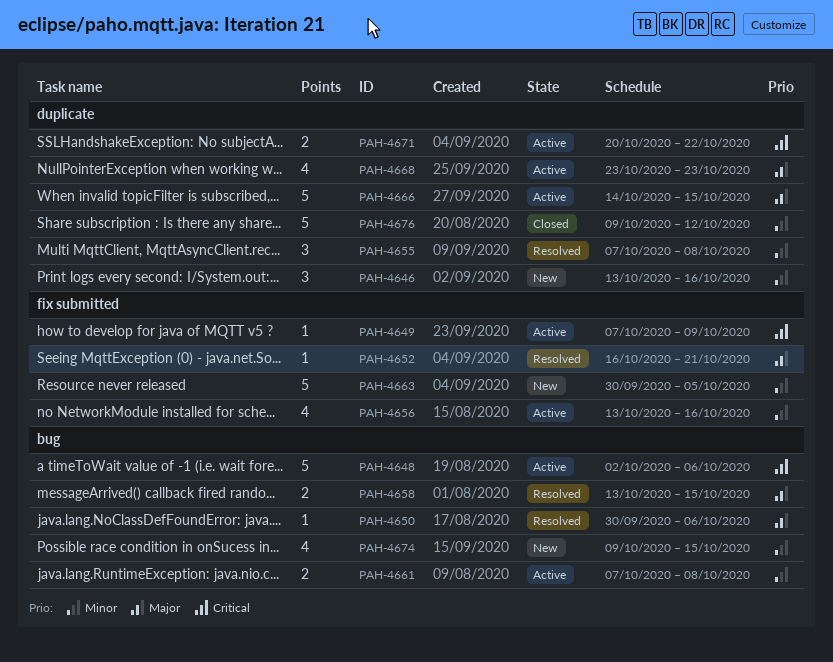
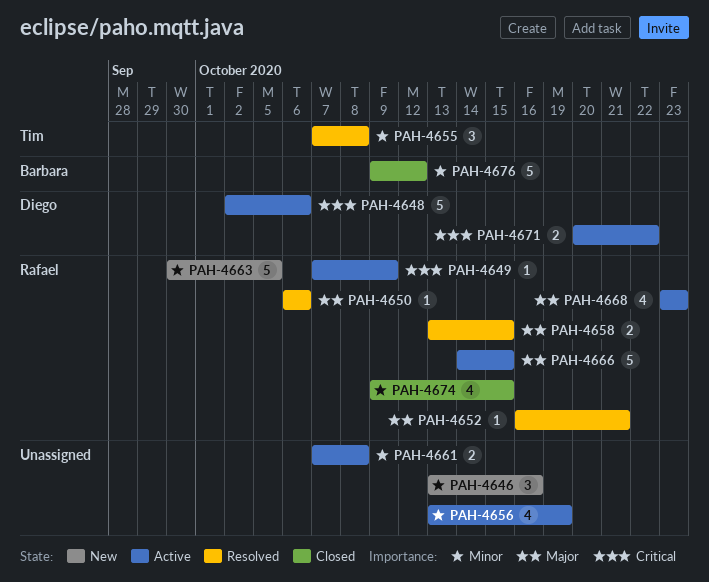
PAH-4650, start: Sep 30 -> Oct 6
PAH-4656, due: Oct 16 -> Oct 19
PAH-4674, status: New -> Closed

